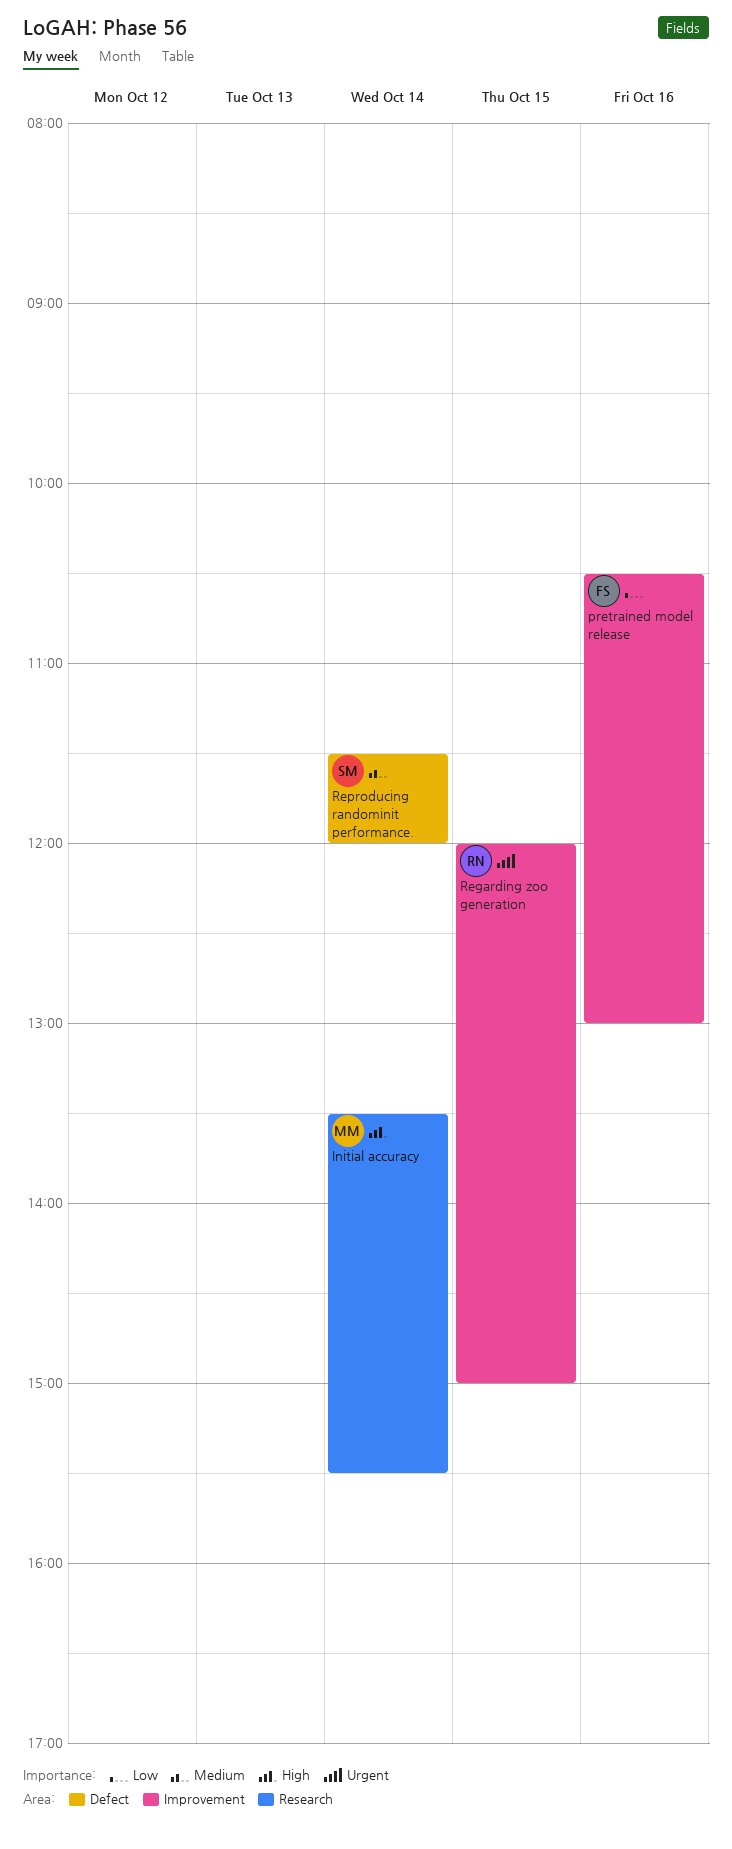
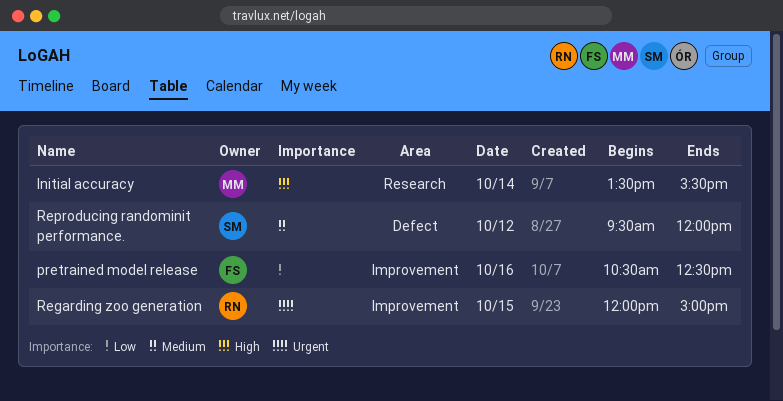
pretrained model release, ends: 13:00 -> 12:30
Reproducing randominit performance., day: Oct 14 -> Oct 12
Reproducing randominit performance., begins: 11:30 -> 09:30

